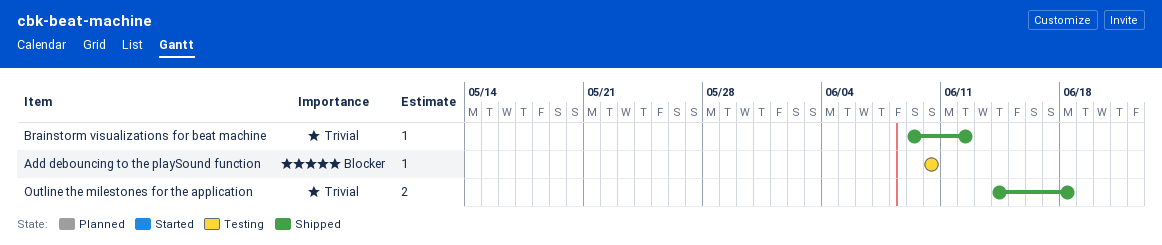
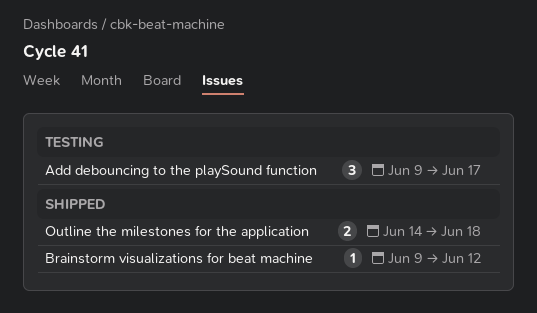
Add debouncing to the playSound function, estimate: 1 -> 3
Add debouncing to the playSound function, start: Jun 10 -> Jun 9
Add debouncing to the playSound function, due: Jun 10 -> Jun 17

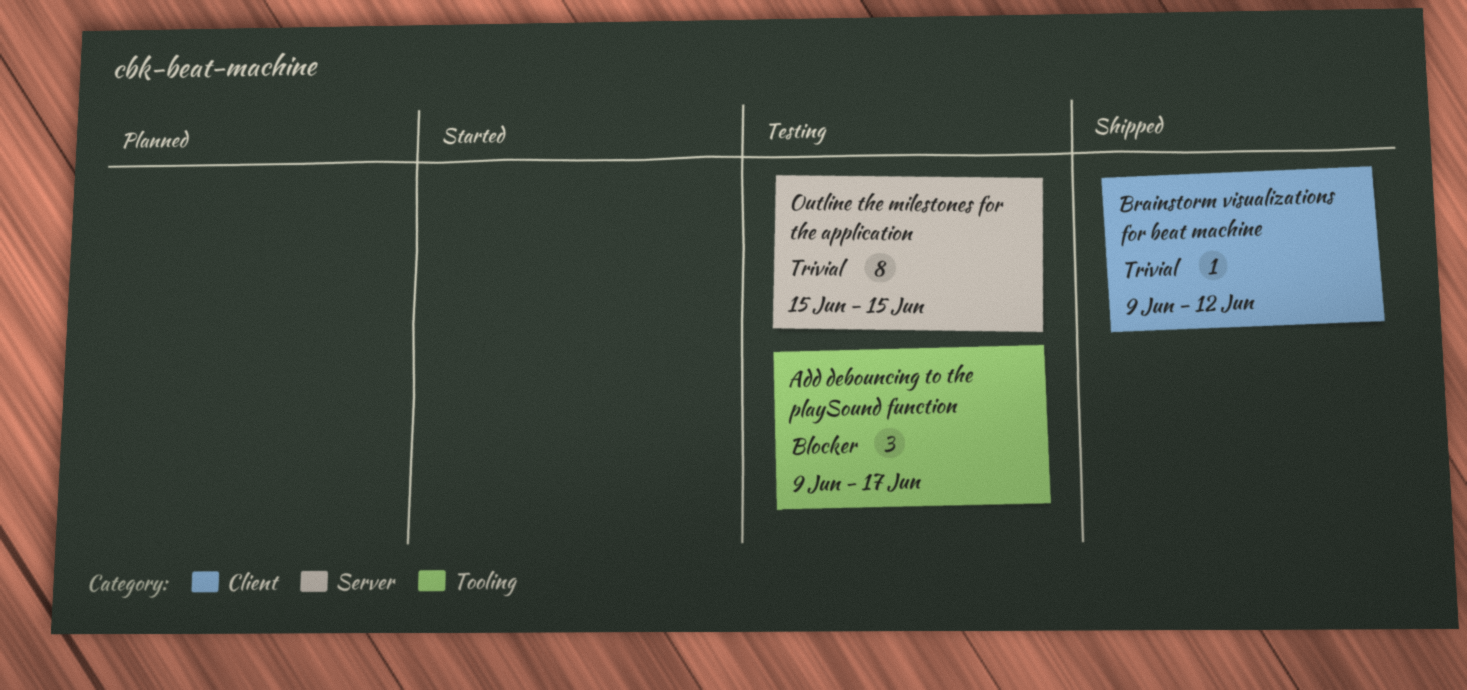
Outline the milestones for the application, status: Shipped -> Testing
Outline the milestones for the application, estimate: 2 -> 8
Outline the milestones for the application, start: Jun 14 -> Jun 15
Outline the milestones for the application, due: Jun 18 -> Jun 15

